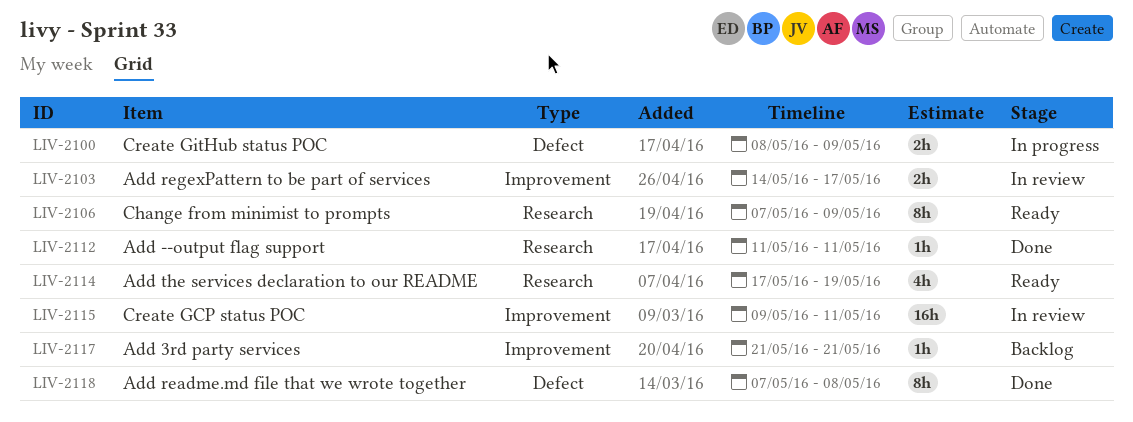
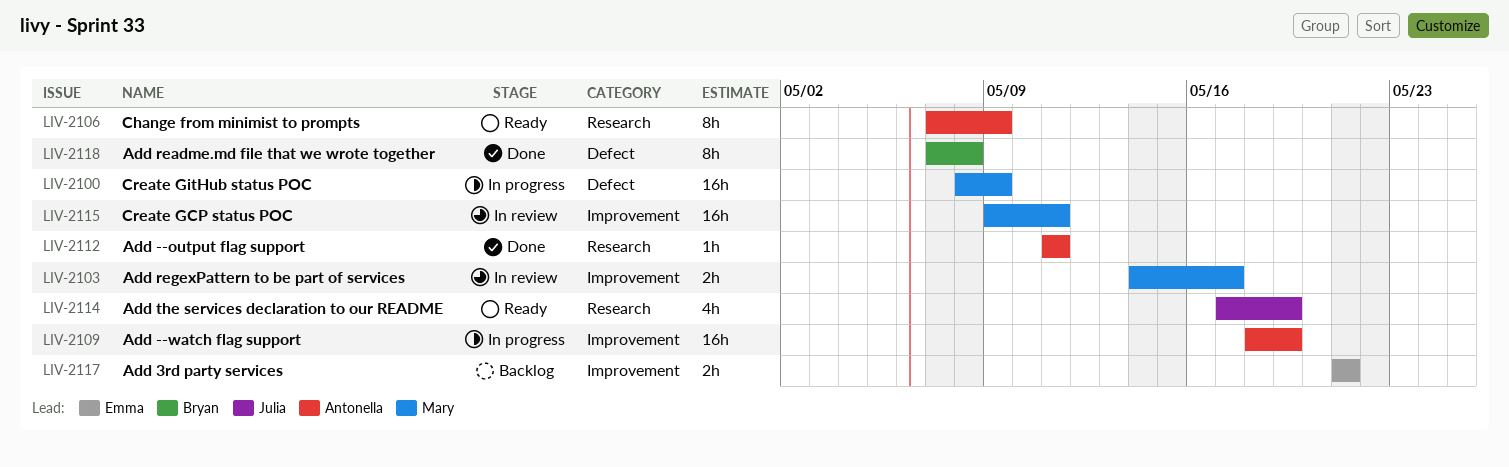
LIV-2100, estimate: 2h -> 16h
LIV-2109: none -> present
LIV-2117, estimate: 1h -> 2h

